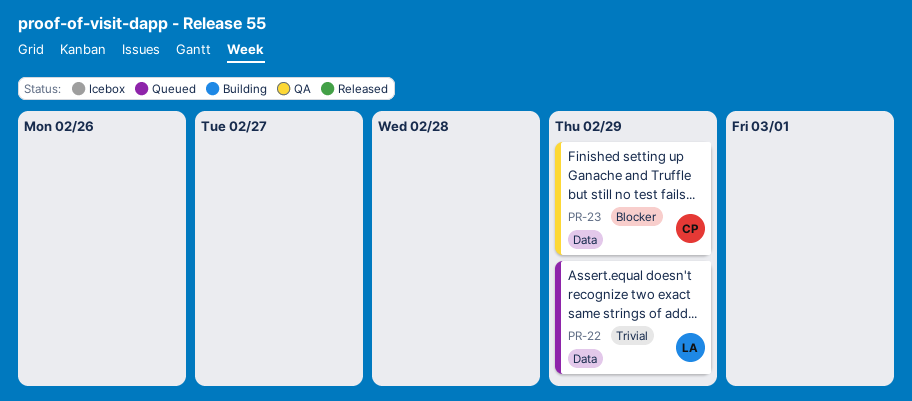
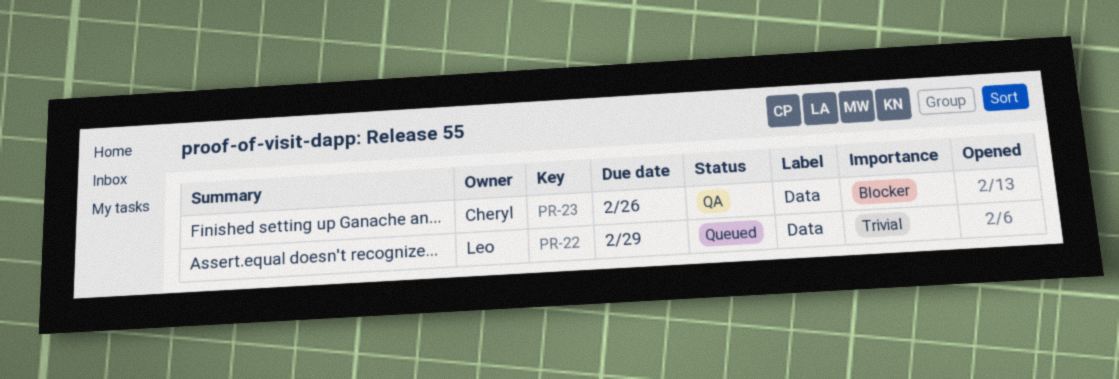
PR-23, due: Feb 29 -> Feb 26

